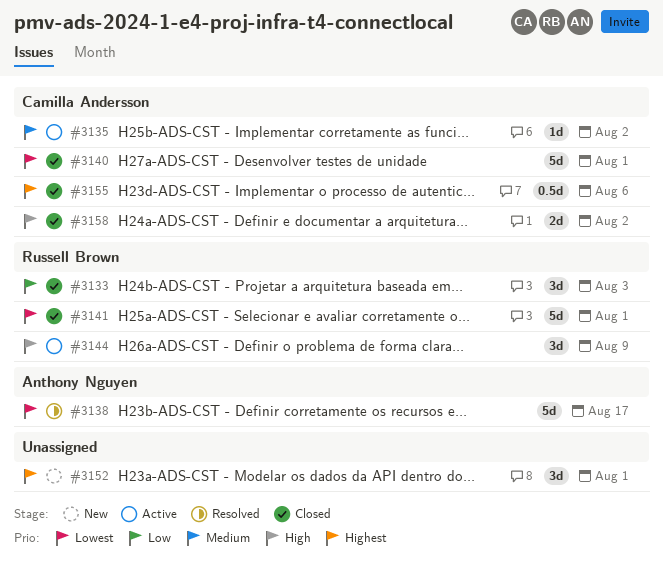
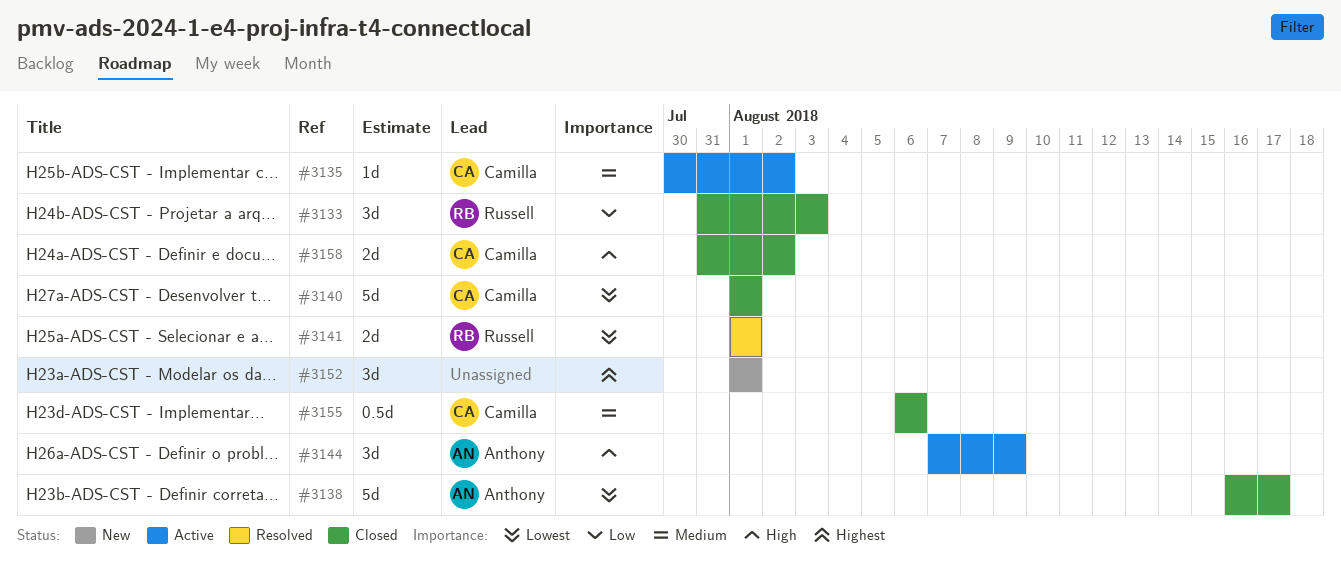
#3138, status: Resolved -> Closed
#3141, status: Closed -> Resolved
#3141, estimate: 5d -> 2d
#3144, owner: Russell Brown -> Anthony Nguyen
#3155, priority: Highest -> Medium

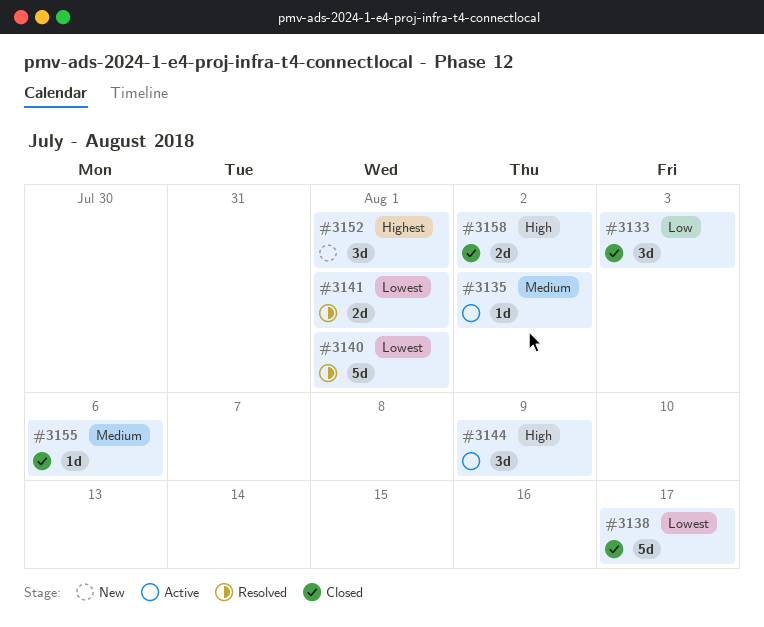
#3140, status: Closed -> Resolved
#3155, estimate: 0.5d -> 1d

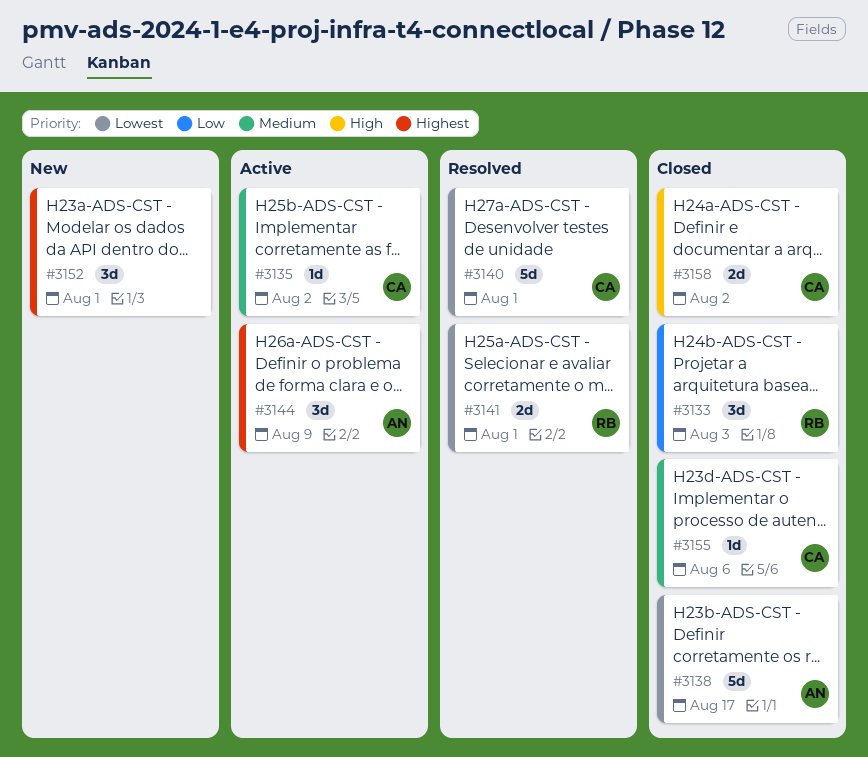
#3144, priority: High -> Highest

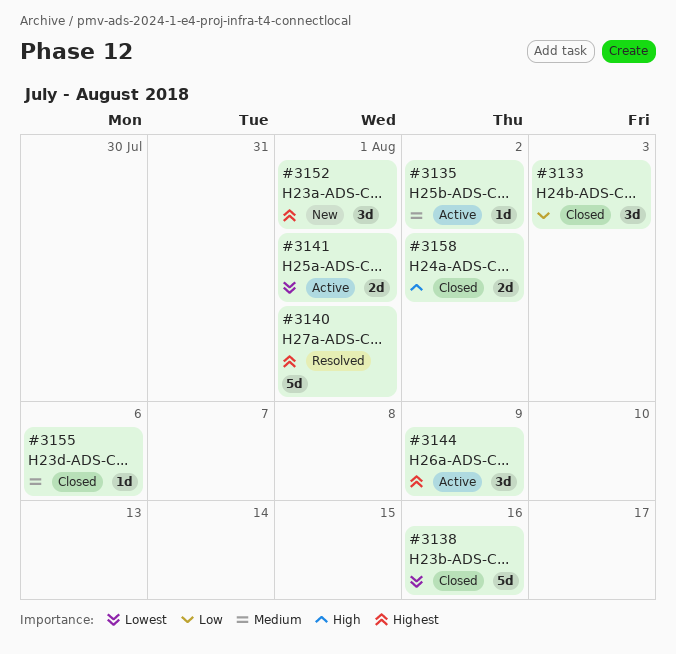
#3138, due: Aug 17 -> Aug 16
#3140, priority: Lowest -> Highest
#3141, status: Resolved -> Active

